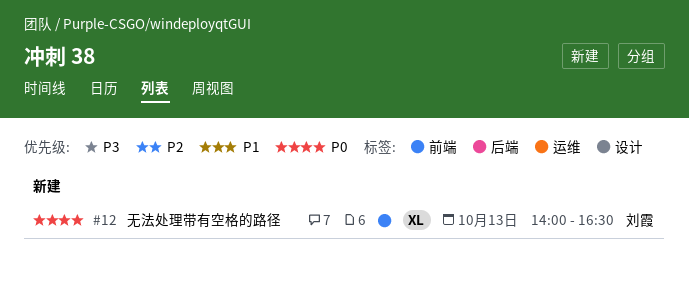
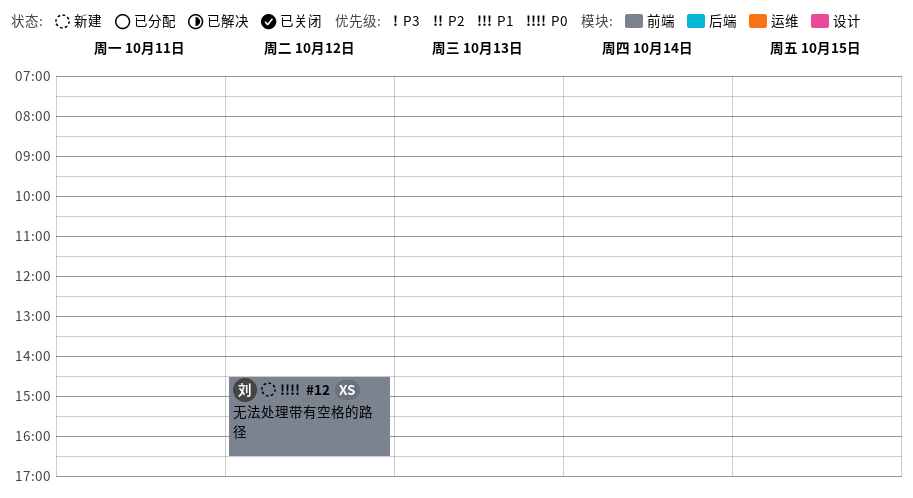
#12, estimate: XL -> XS
#12, day: Oct 13 -> Oct 12
#12, begins: 14:00 -> 14:30

